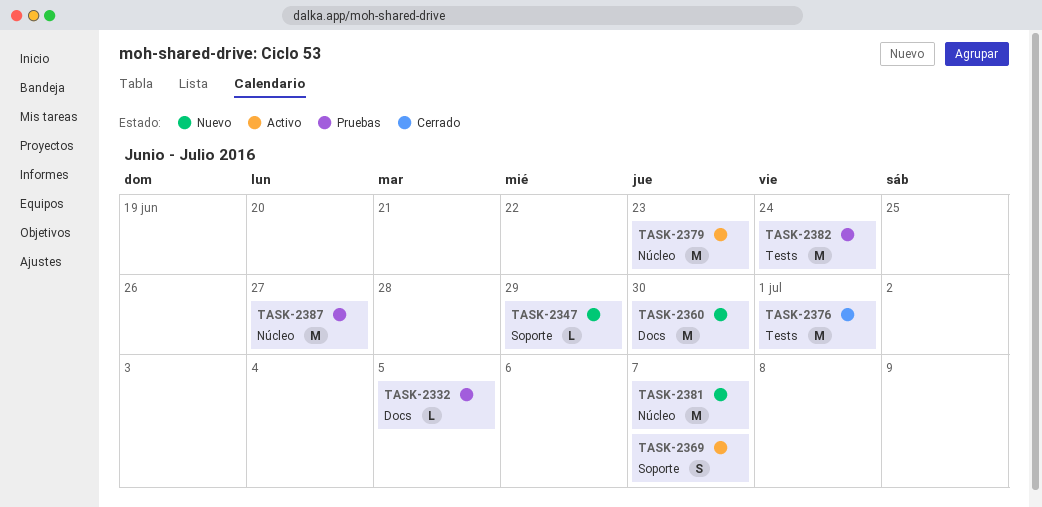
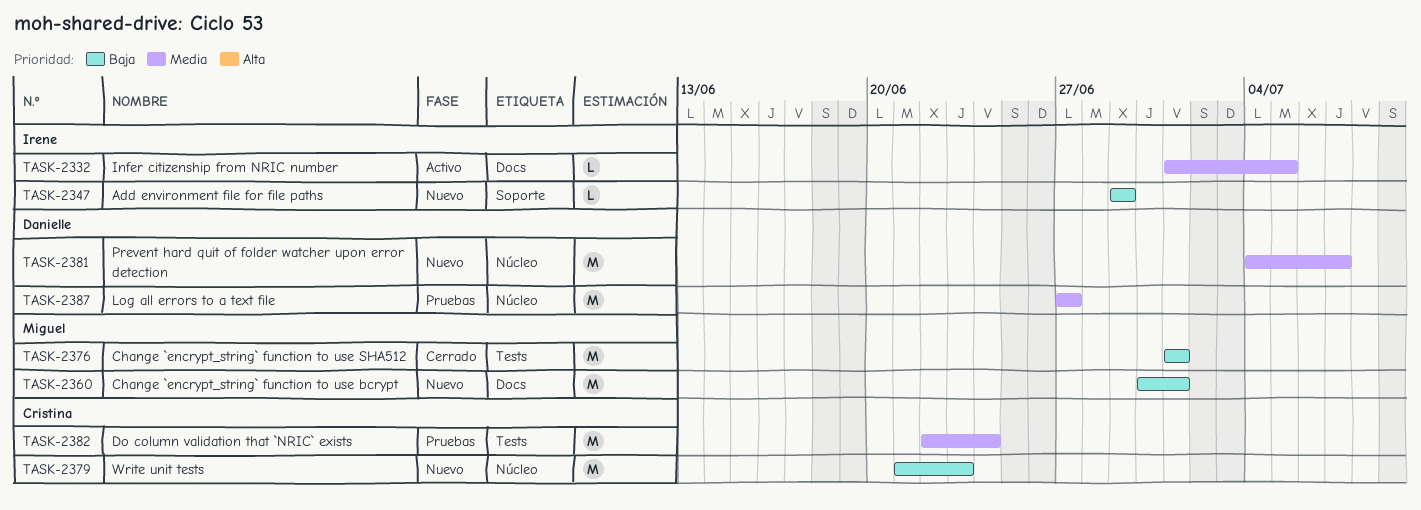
TASK-2332, status: Pruebas -> Activo
TASK-2360, due: Jun 30 -> Jul 1
TASK-2369: present -> none
TASK-2379, status: Activo -> Nuevo

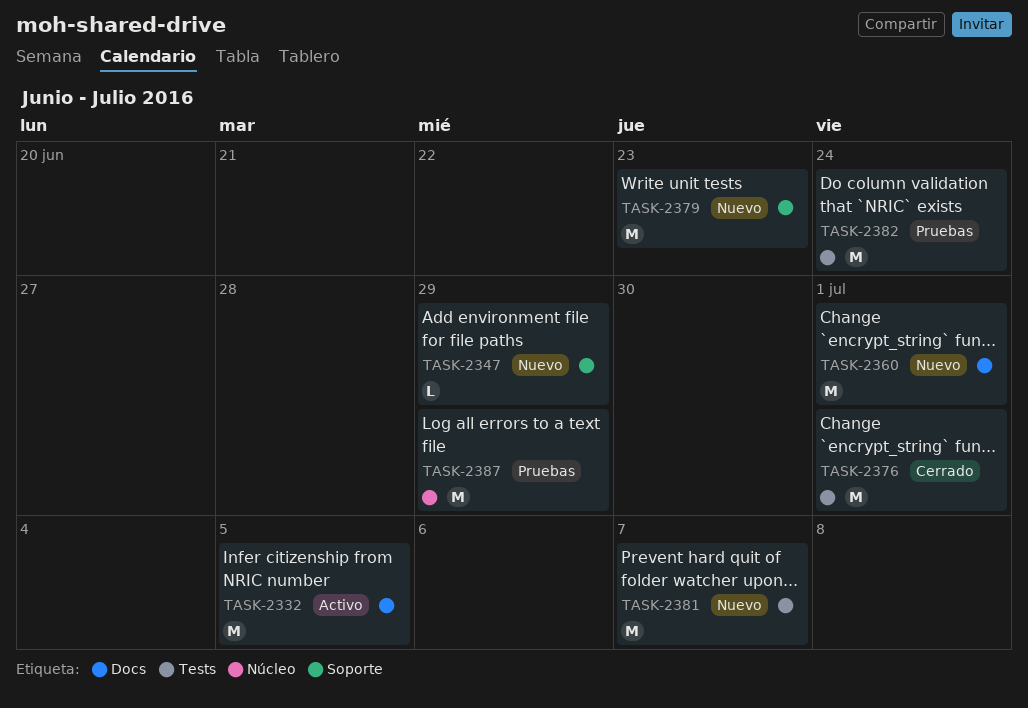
TASK-2332, estimate: L -> M
TASK-2379, label: Núcleo -> Soporte
TASK-2381, label: Núcleo -> Tests
TASK-2387, due: Jun 27 -> Jun 29

